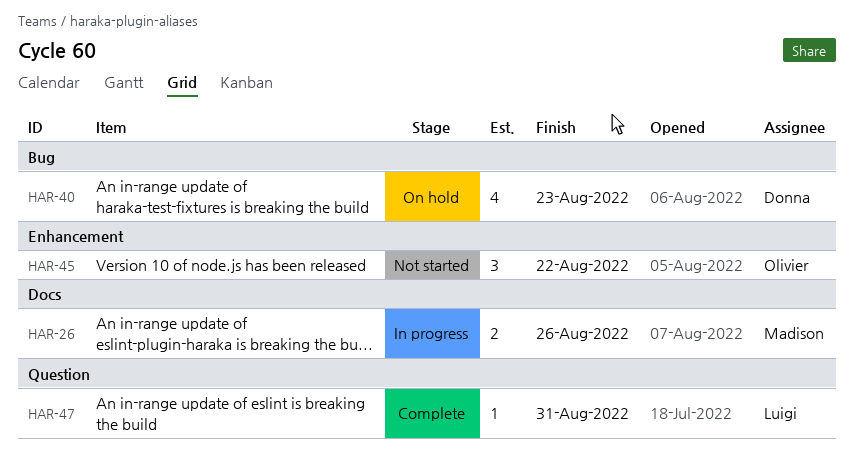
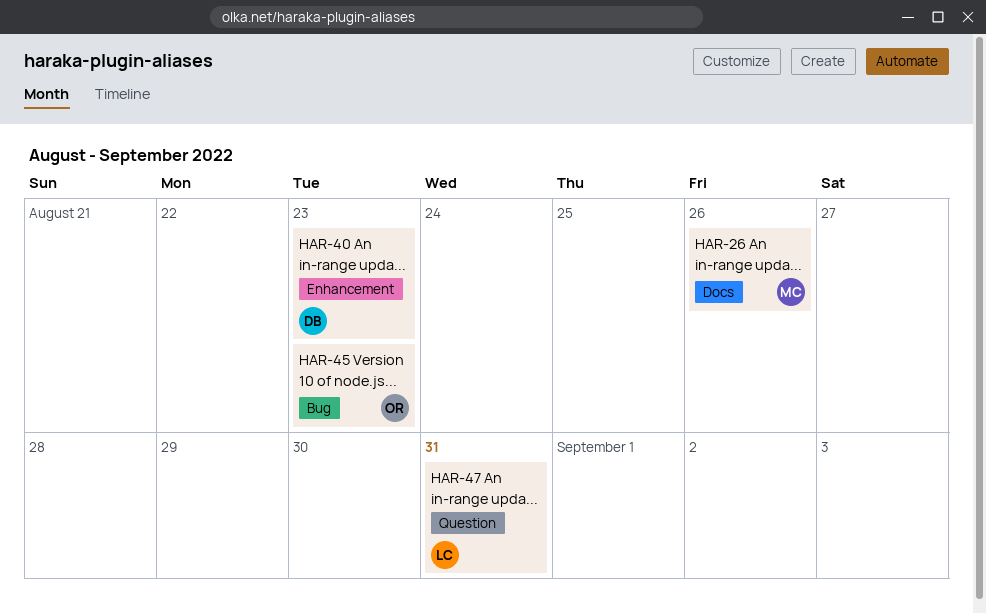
HAR-40, label: Bug -> Enhancement
HAR-45, label: Enhancement -> Bug
HAR-45, due: Aug 22 -> Aug 23

